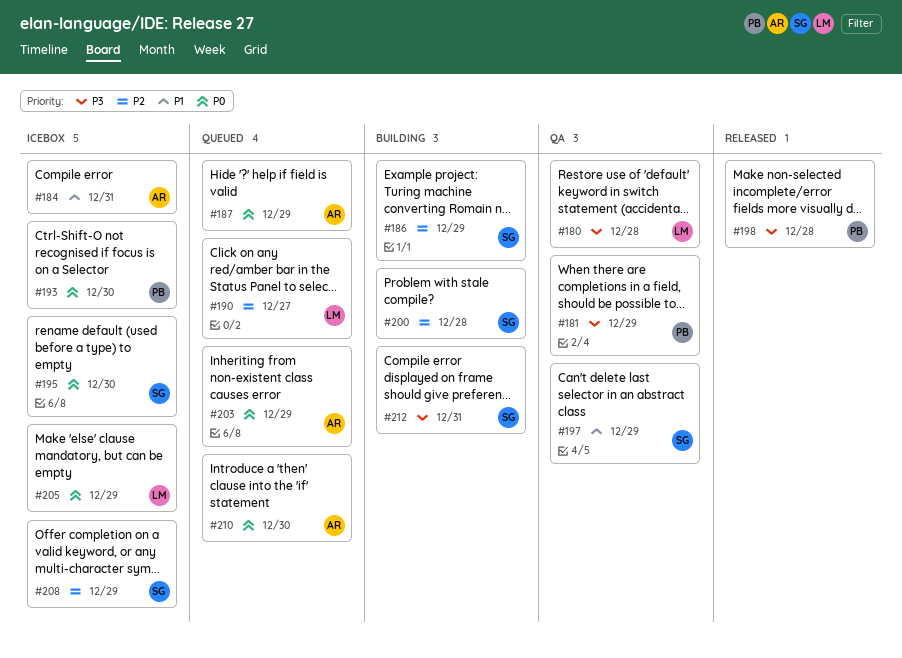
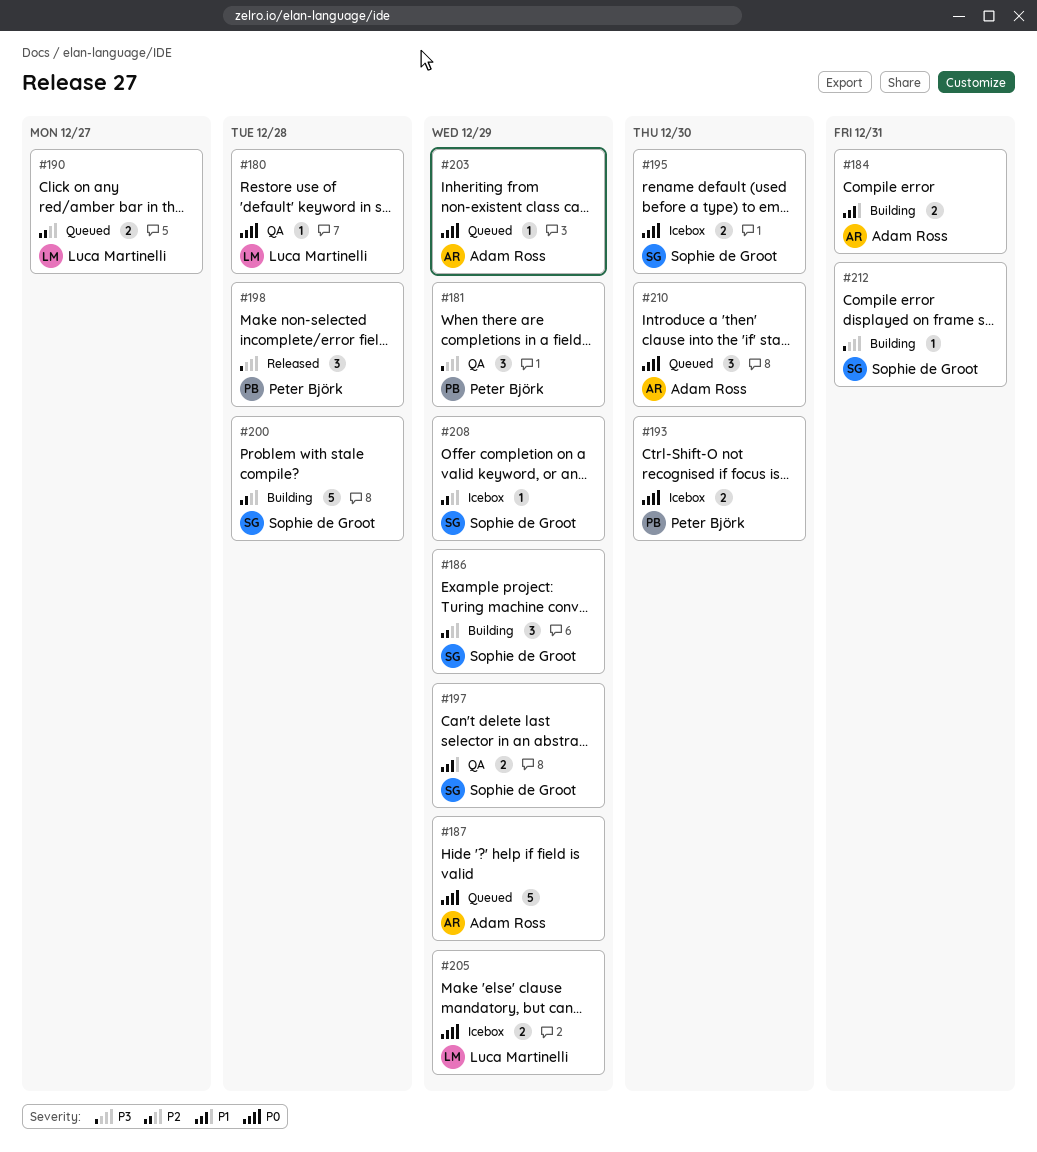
#180, priority: P3 -> P0
#184, status: Icebox -> Building

